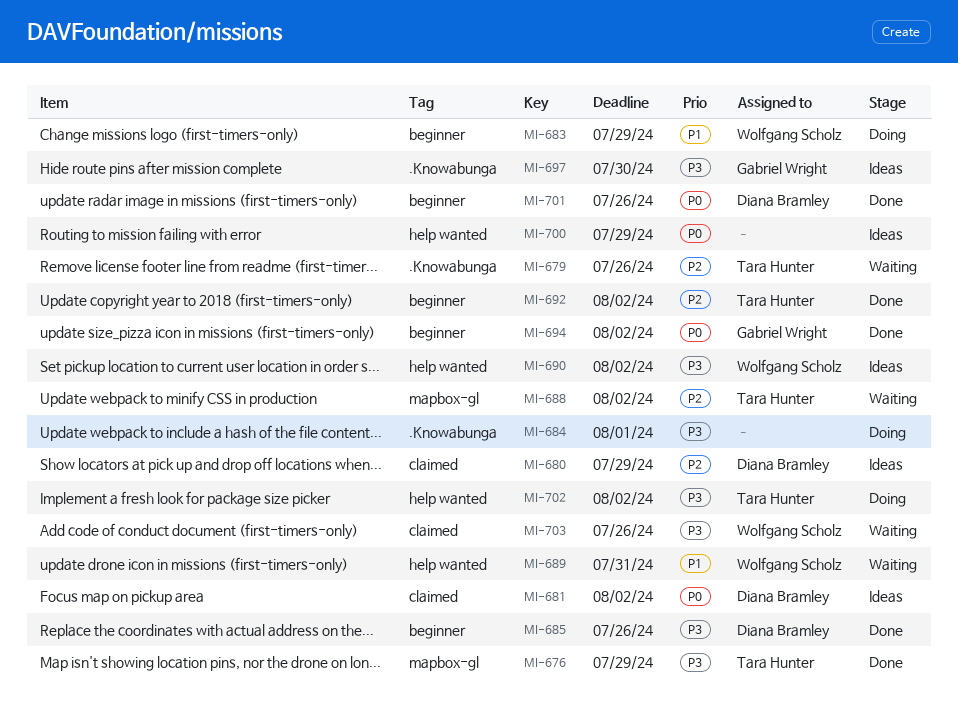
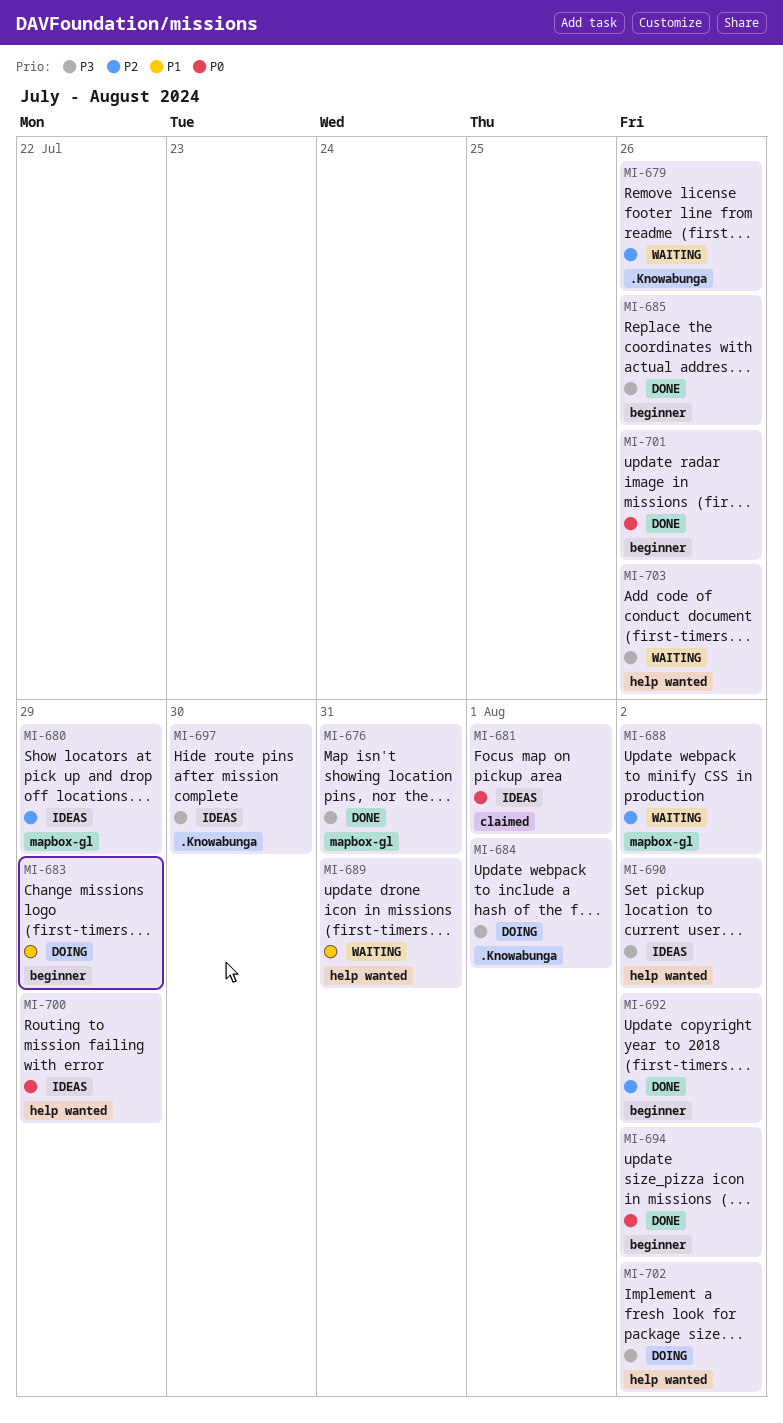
MI-676, due: Jul 29 -> Jul 31
MI-680, label: claimed -> mapbox-gl
MI-681, due: Aug 2 -> Aug 1
MI-703, label: claimed -> help wanted

